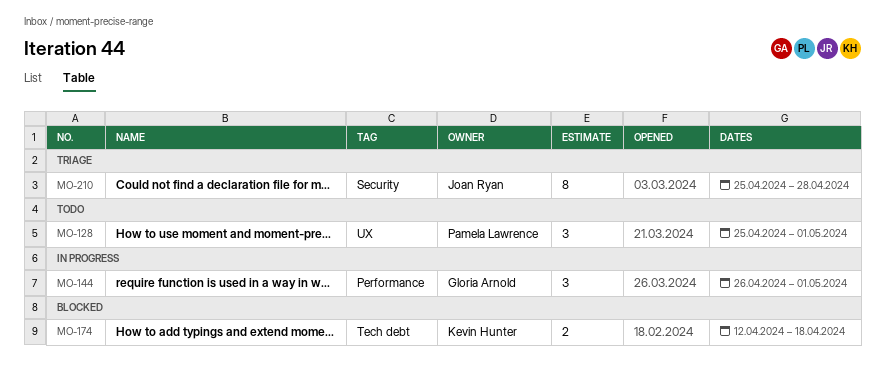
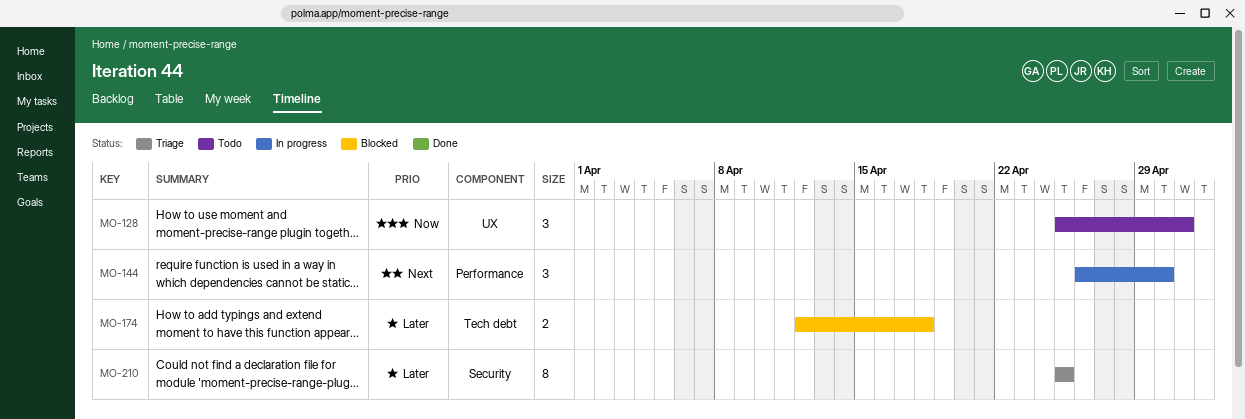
MO-144, due: May 1 -> Apr 30
MO-210, due: Apr 28 -> Apr 25

